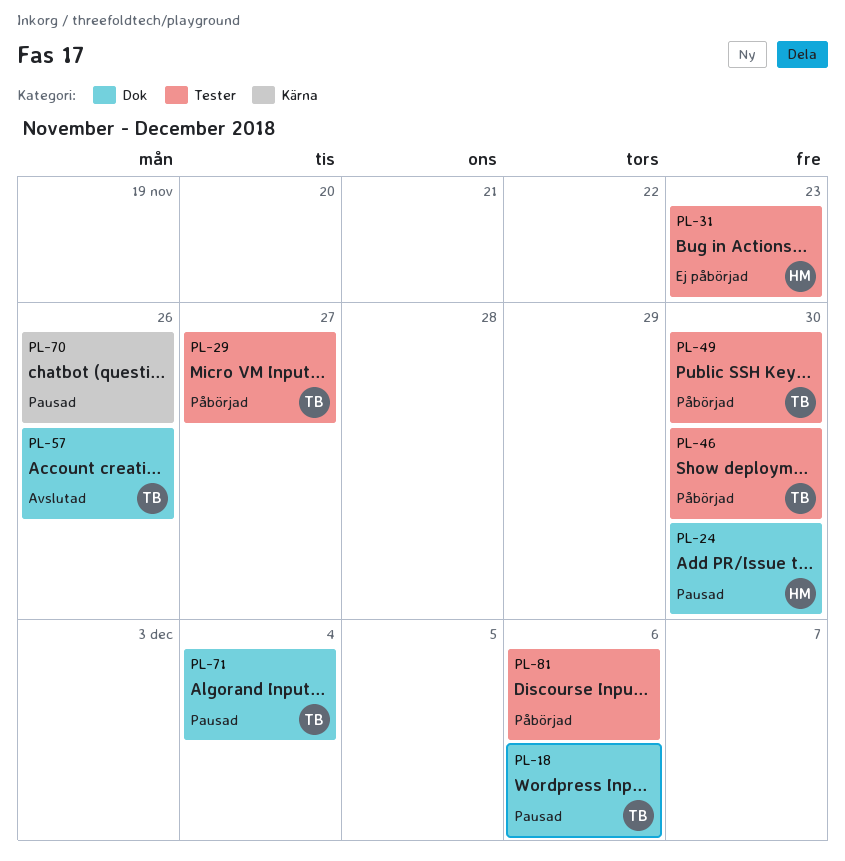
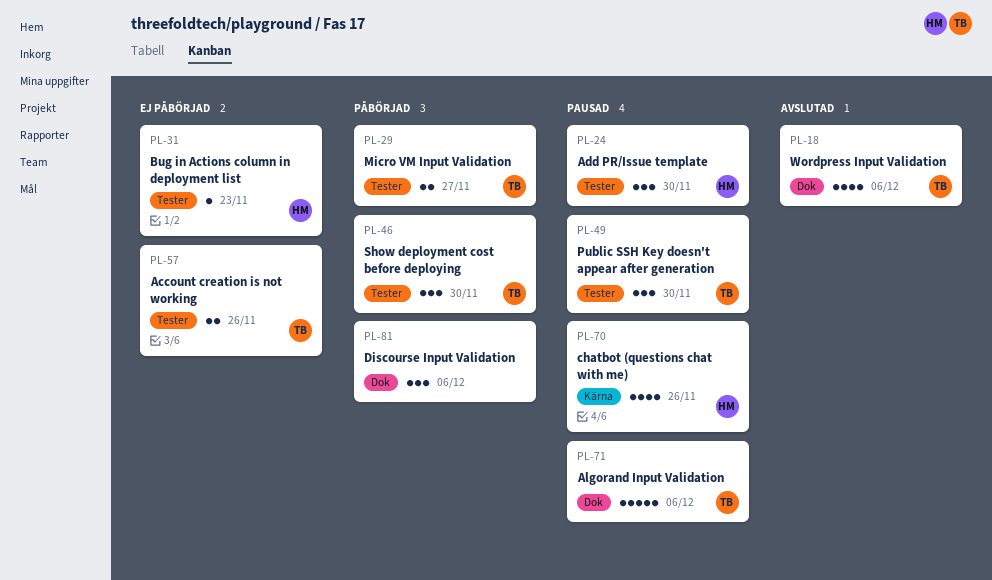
PL-18, status: Pausad -> Avslutad
PL-24, label: Dok -> Tester
PL-49, status: Påbörjad -> Pausad
PL-57, status: Avslutad -> Ej påbörjad
PL-57, label: Dok -> Tester
PL-70, owner: none -> HM
PL-71, due: Dec 4 -> Dec 6
PL-81, label: Tester -> Dok

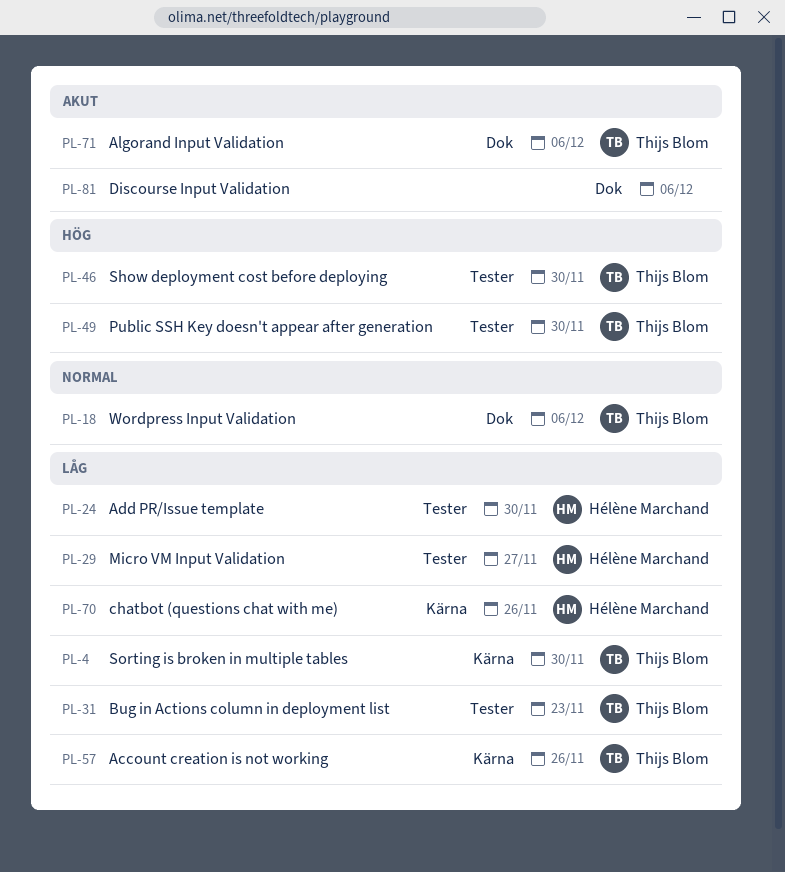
PL-4: none -> present
PL-29, owner: Thijs Blom -> Hélène Marchand
PL-31, owner: Hélène Marchand -> Thijs Blom
PL-57, label: Tester -> Kärna

